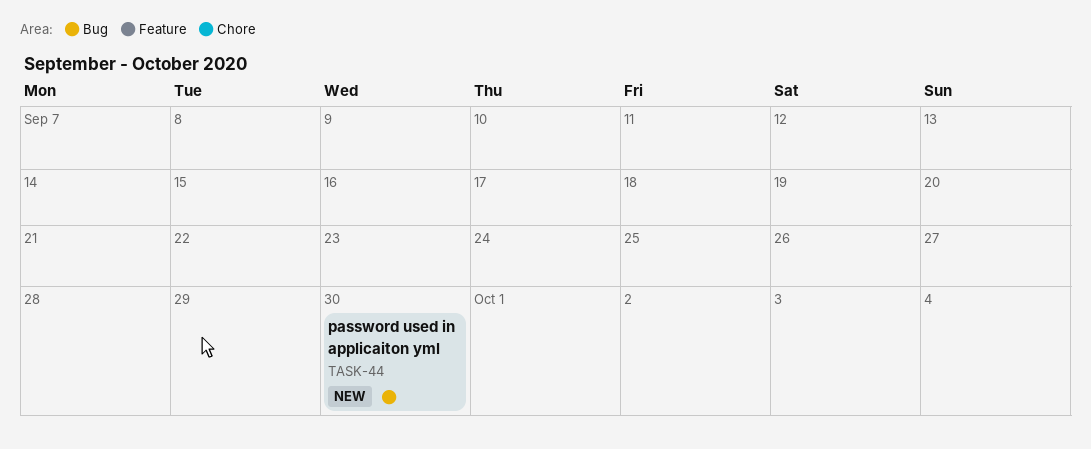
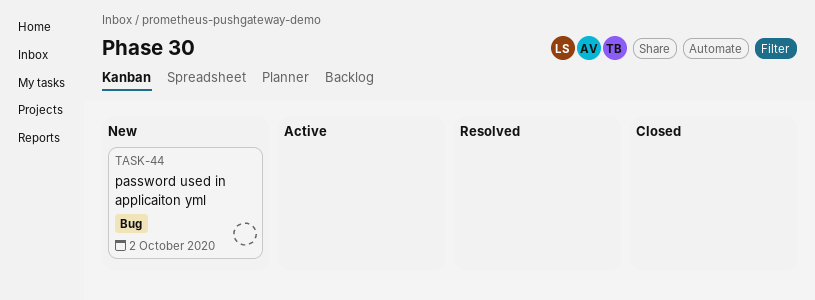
TASK-44, due: Sep 30 -> Oct 2

